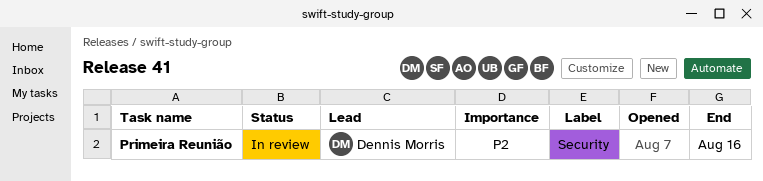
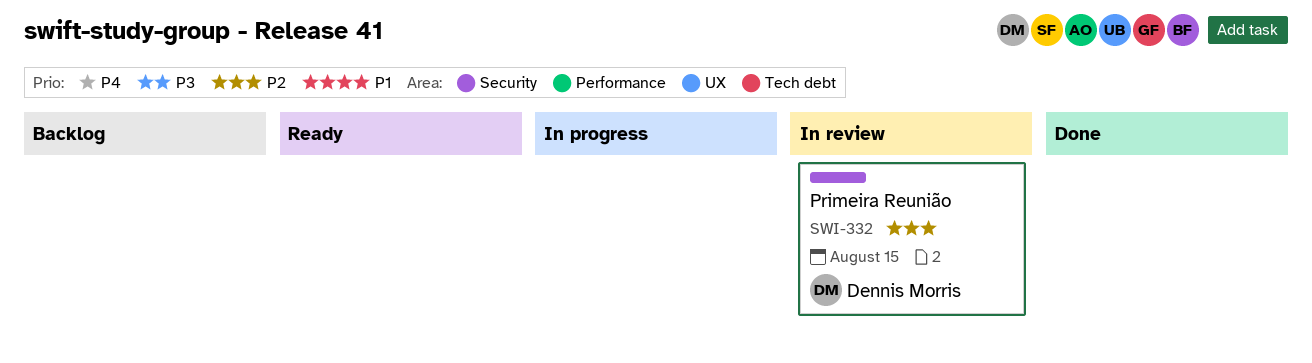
Primeira Reunião, due: Aug 16 -> Aug 15

